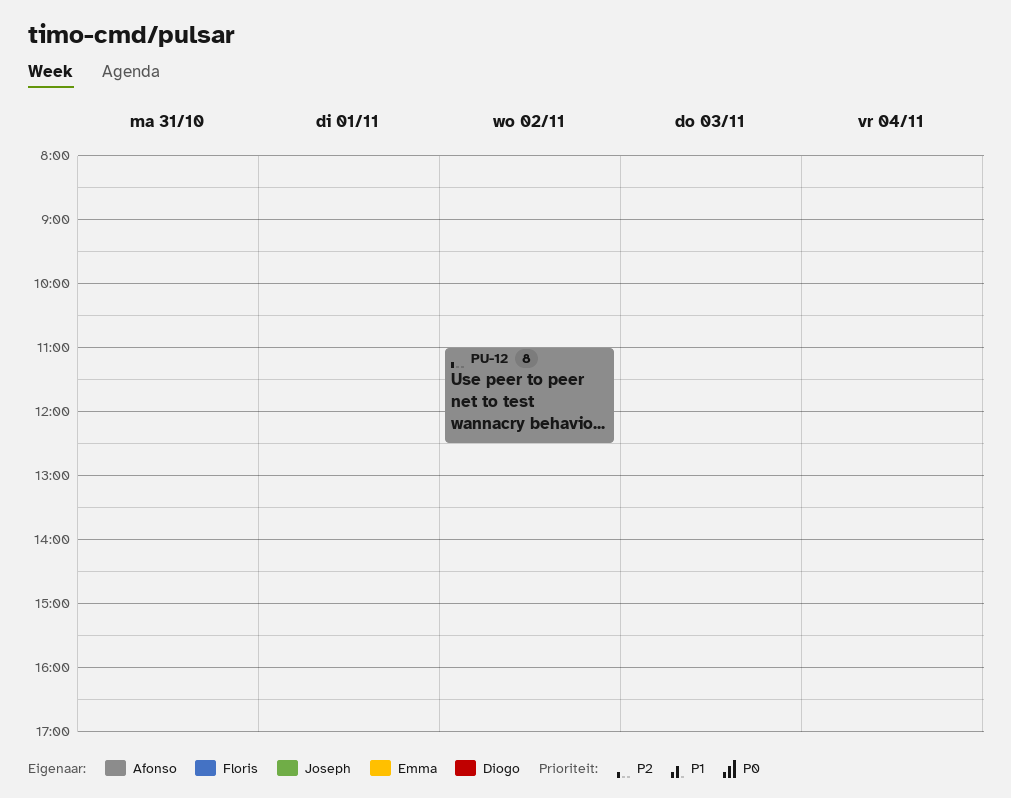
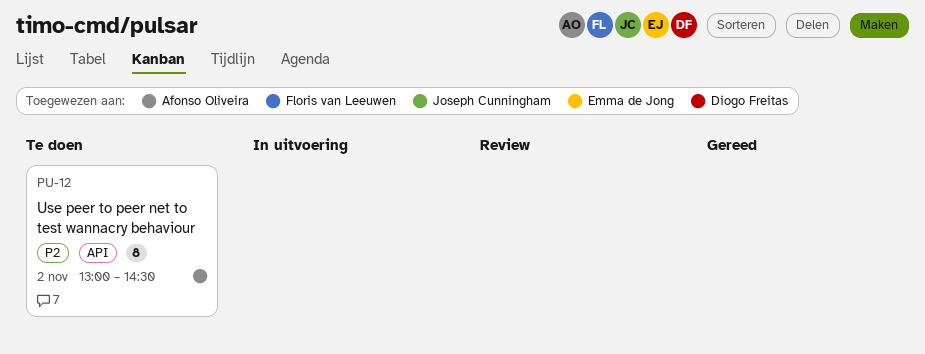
PU-12, begins: 11:00 -> 13:00
PU-12, ends: 12:30 -> 14:30

